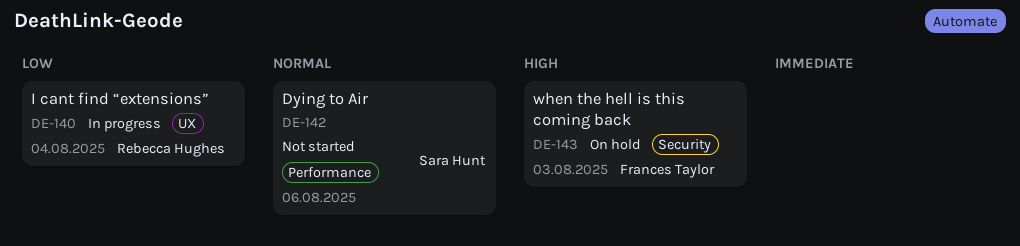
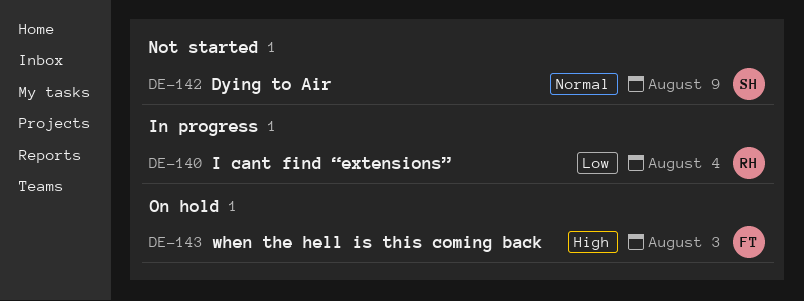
DE-142, due: Aug 6 -> Aug 9

